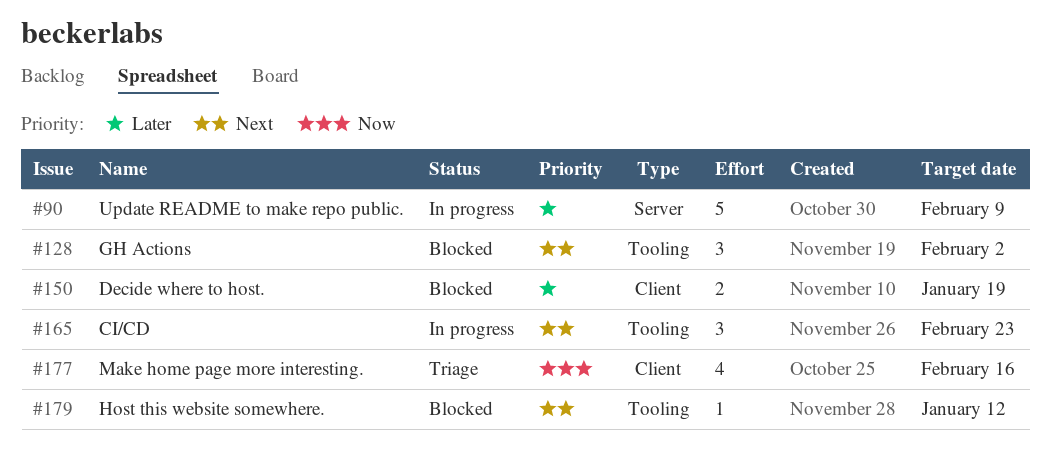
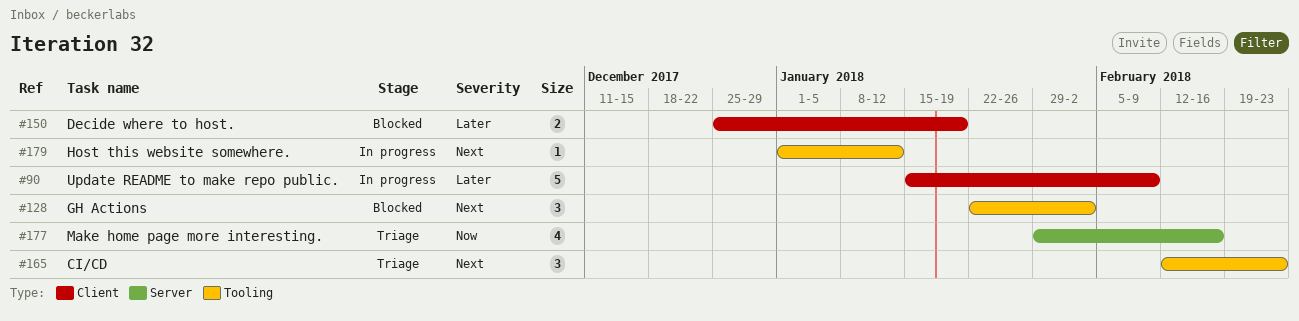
#90, label: Server -> Client
#165, status: In progress -> Triage
#177, label: Client -> Server
#179, status: Blocked -> In progress

